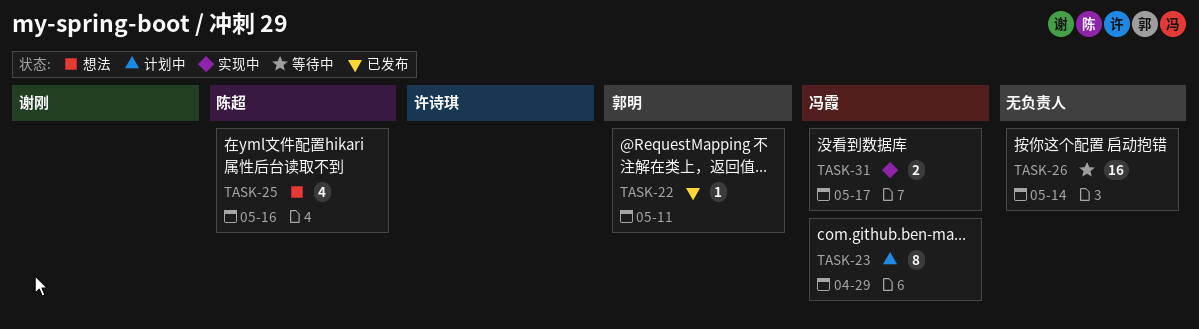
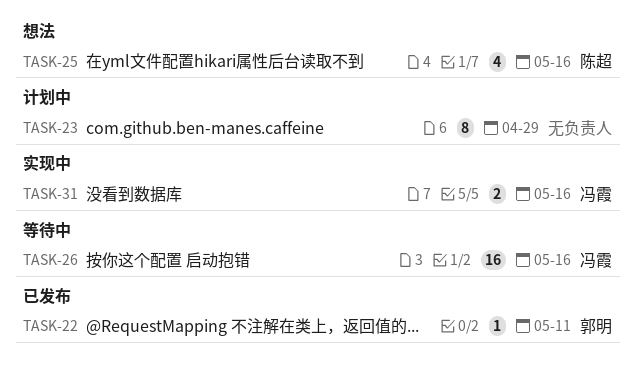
TASK-23, owner: 冯霞 -> none
TASK-26, owner: none -> 冯霞
TASK-26, due: May 14 -> May 16
TASK-31, due: May 17 -> May 16

